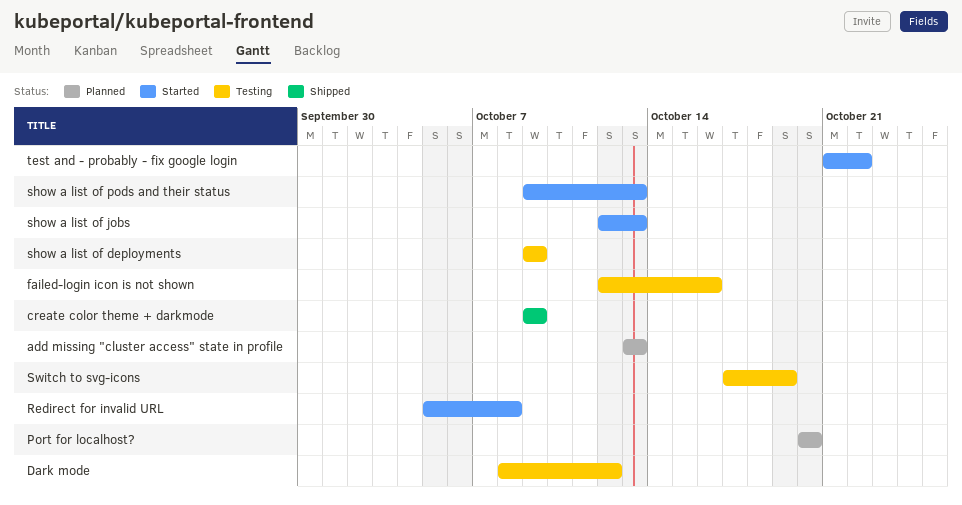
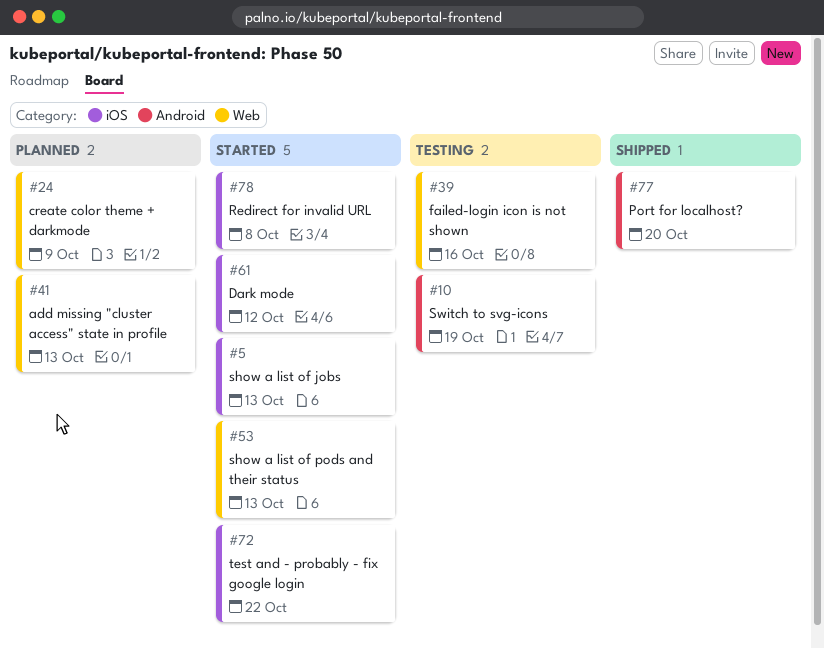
create color theme + darkmode, status: Shipped -> Planned
Dark mode, status: Testing -> Started
Port for localhost?, status: Planned -> Shipped
show a list of deployments: present -> none

